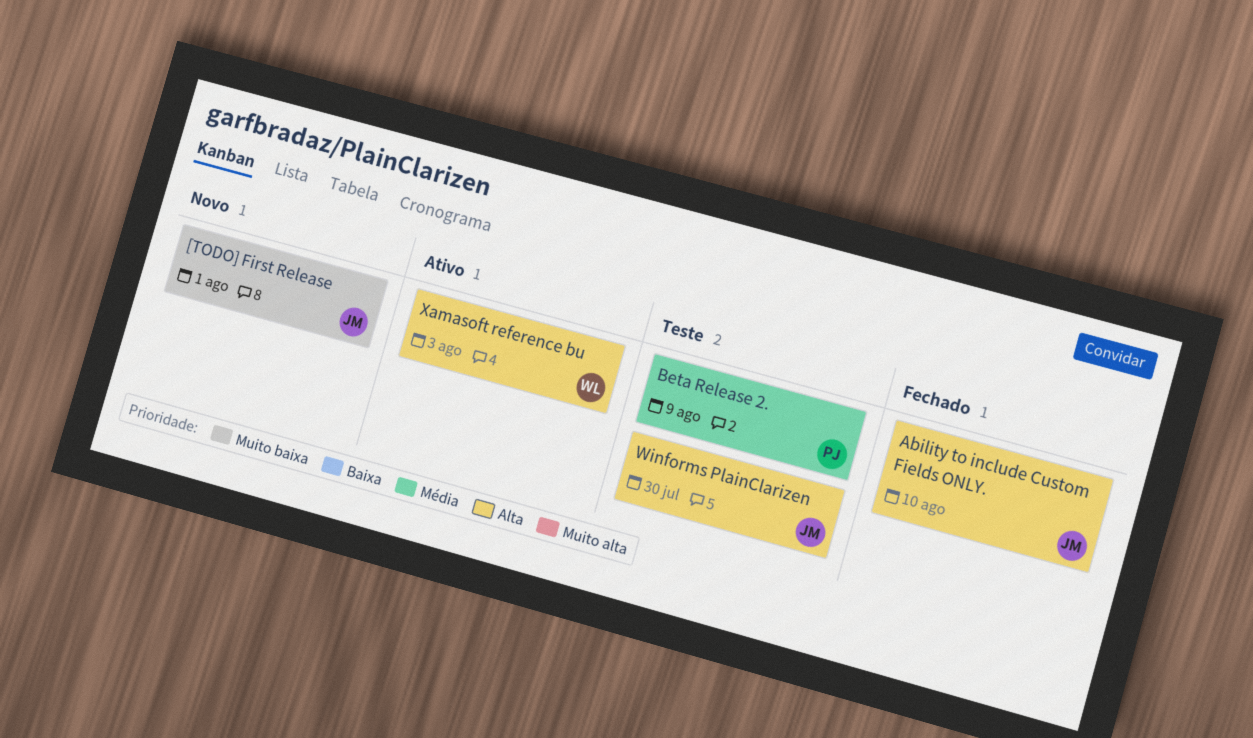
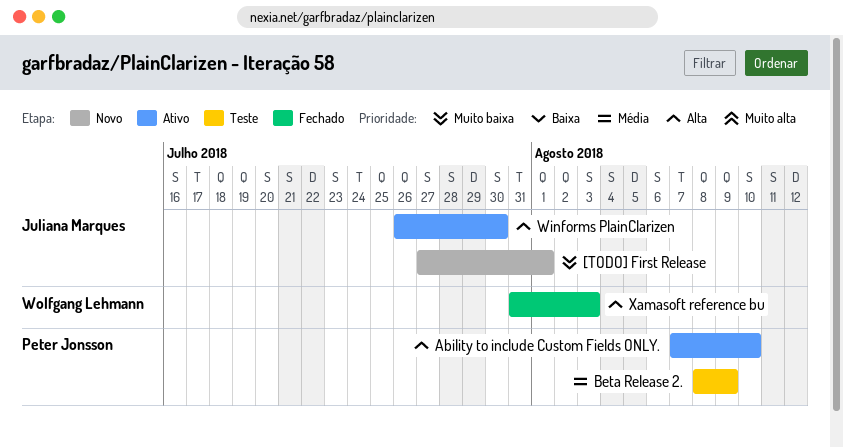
Ability to include Custom Fields ONLY., status: Fechado -> Ativo
Ability to include Custom Fields ONLY., owner: Juliana Marques -> Peter Jonsson
Winforms PlainClarizen, status: Teste -> Ativo
Xamasoft reference bu, status: Ativo -> Fechado

